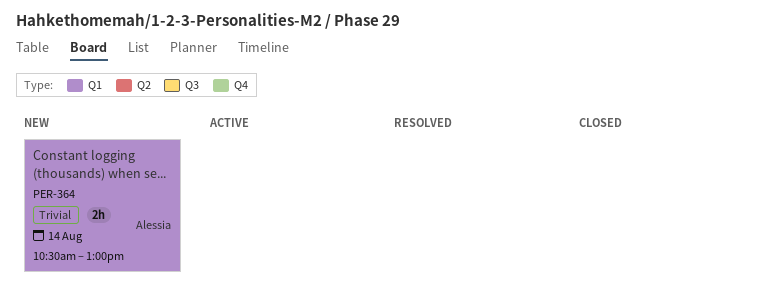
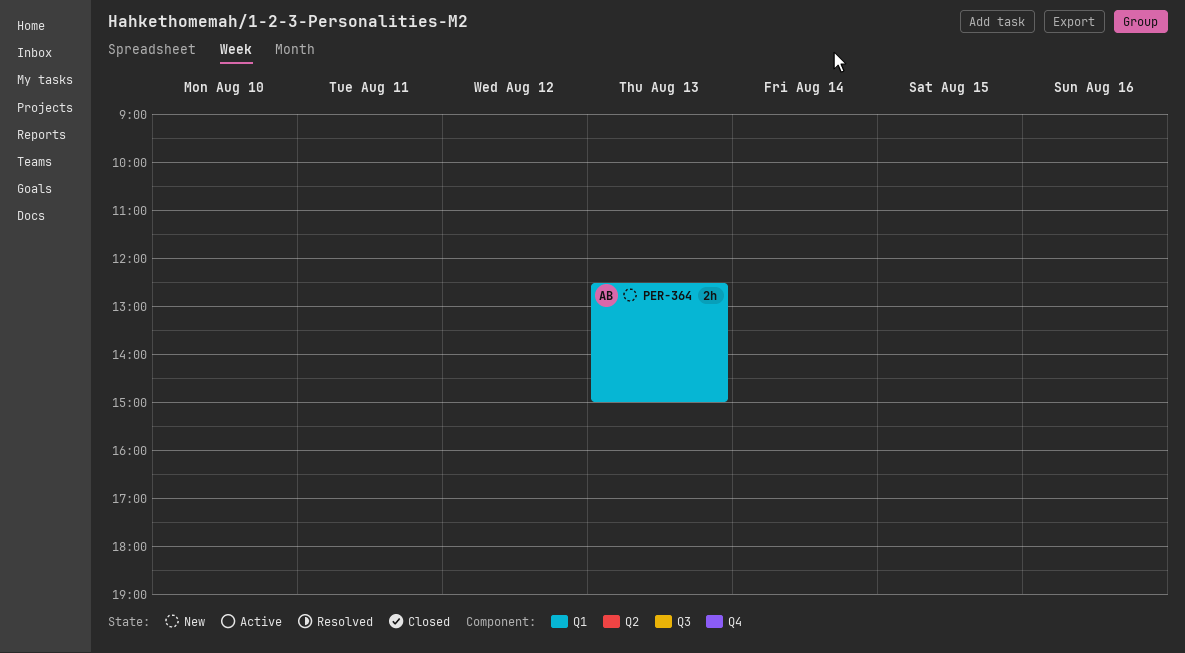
PER-364, day: Aug 14 -> Aug 13
PER-364, begins: 10:30 -> 12:30
PER-364, ends: 13:00 -> 15:00

